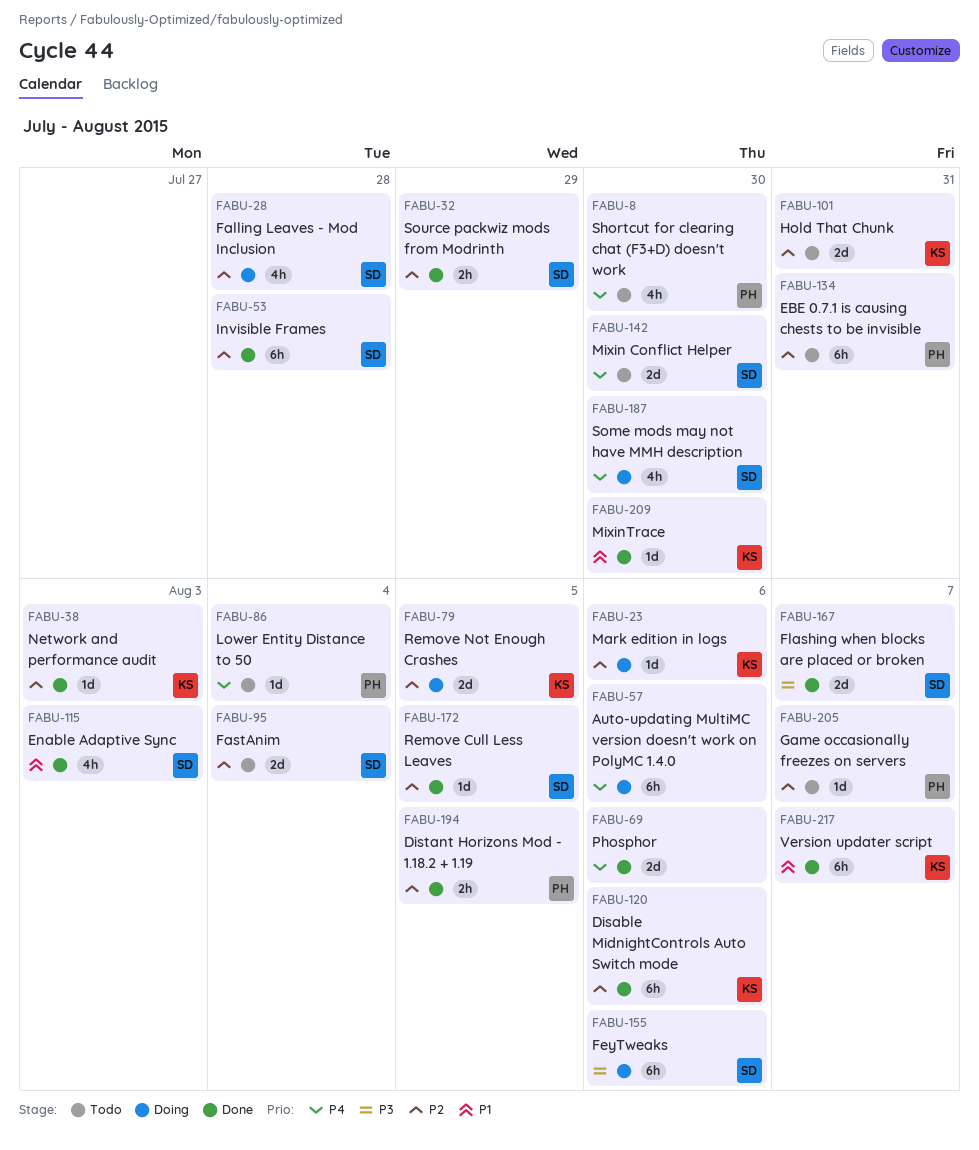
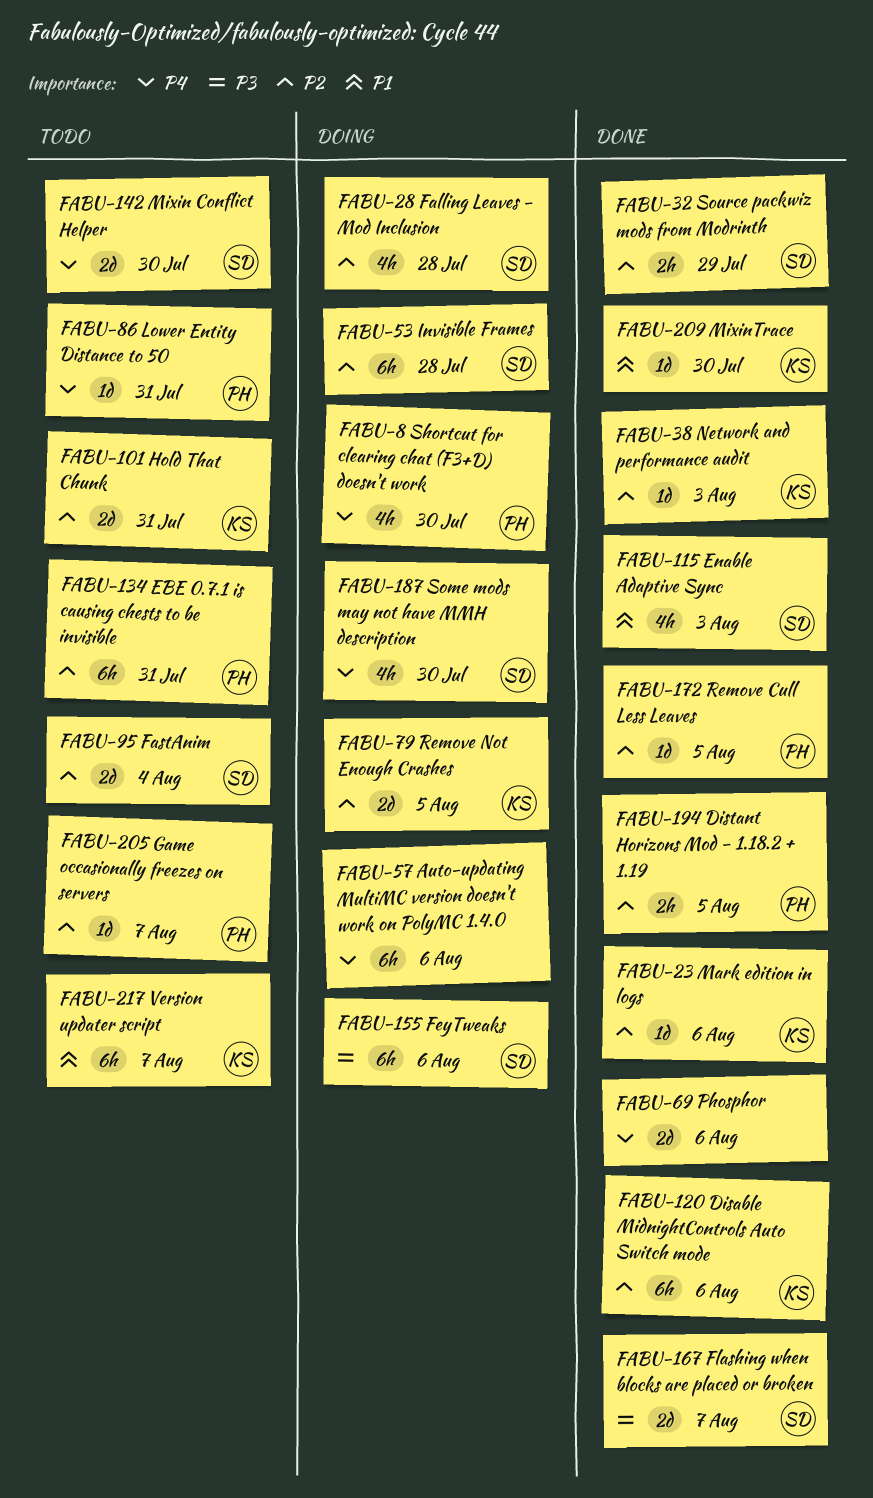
FABU-8, status: Todo -> Doing
FABU-23, status: Doing -> Done
FABU-53, status: Done -> Doing
FABU-86, due: Aug 4 -> Jul 31
FABU-172, owner: SD -> PH
FABU-217, status: Done -> Todo

